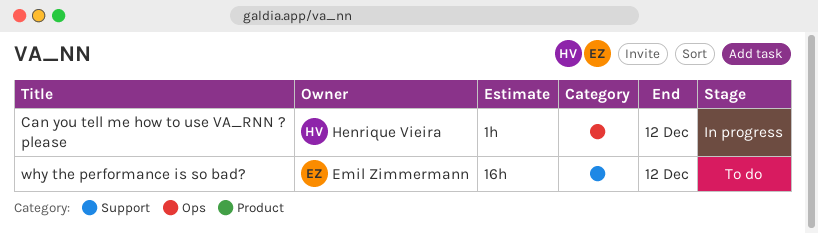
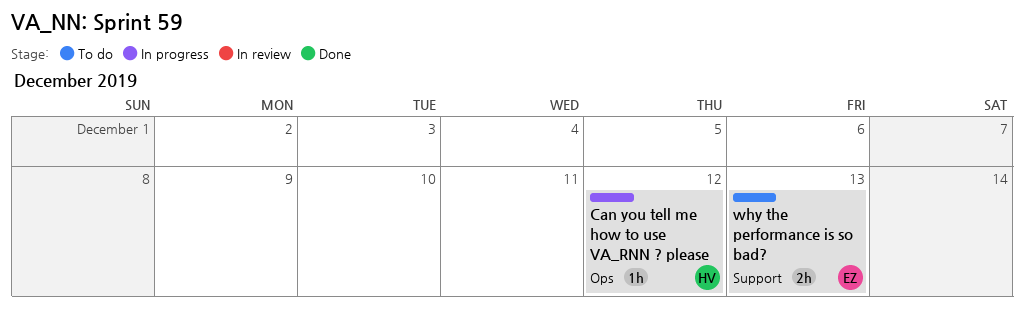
why the performance is so bad?, estimate: 16h -> 2h
why the performance is so bad?, due: Dec 12 -> Dec 13

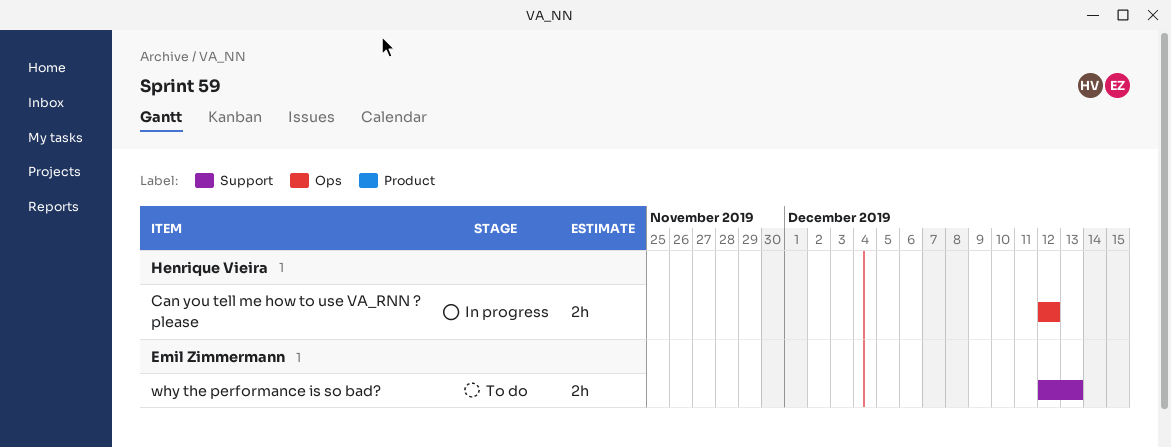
Can you tell me how to use VA_RNN ? please, estimate: 1h -> 2h

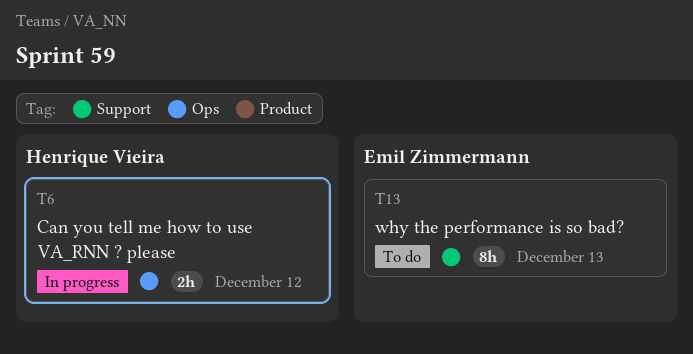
why the performance is so bad?, estimate: 2h -> 8h

